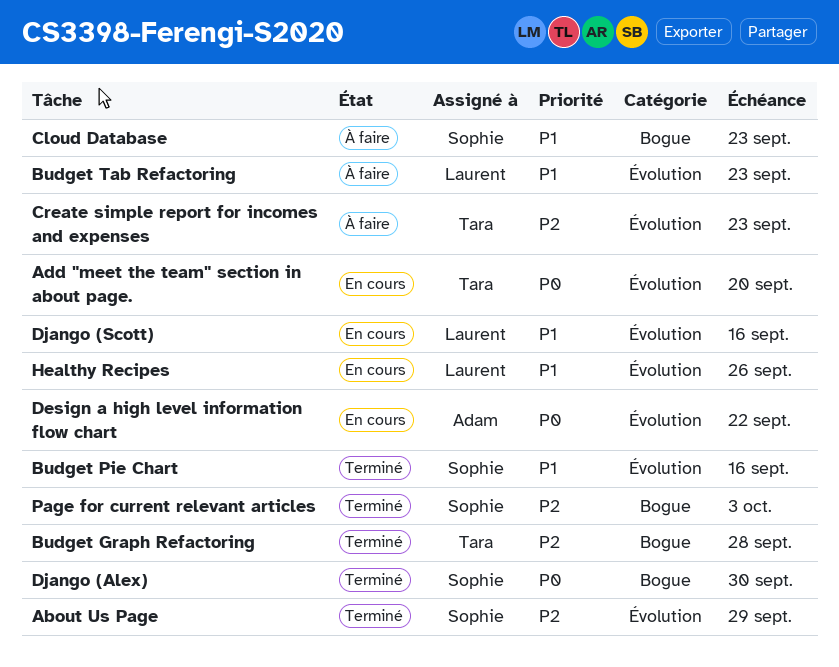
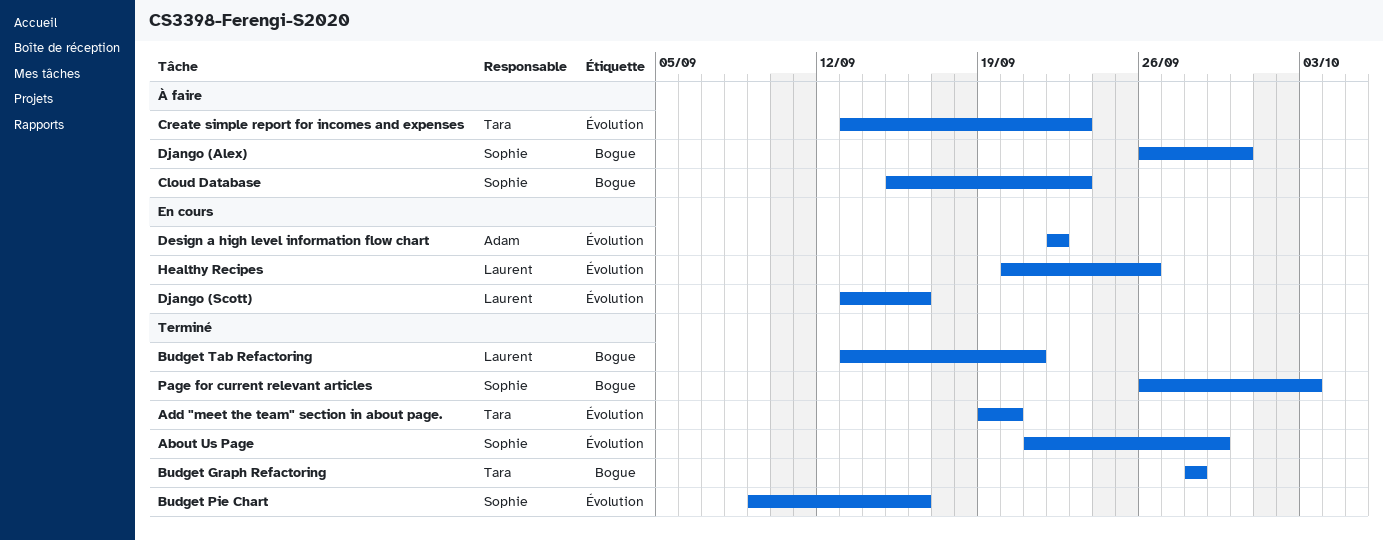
Add "meet the team" section in about page., status: En cours -> Terminé
Budget Tab Refactoring, status: À faire -> Terminé
Budget Tab Refactoring, label: Évolution -> Bogue
Budget Tab Refactoring, due: Sep 23 -> Sep 21
Django (Alex), status: Terminé -> À faire

